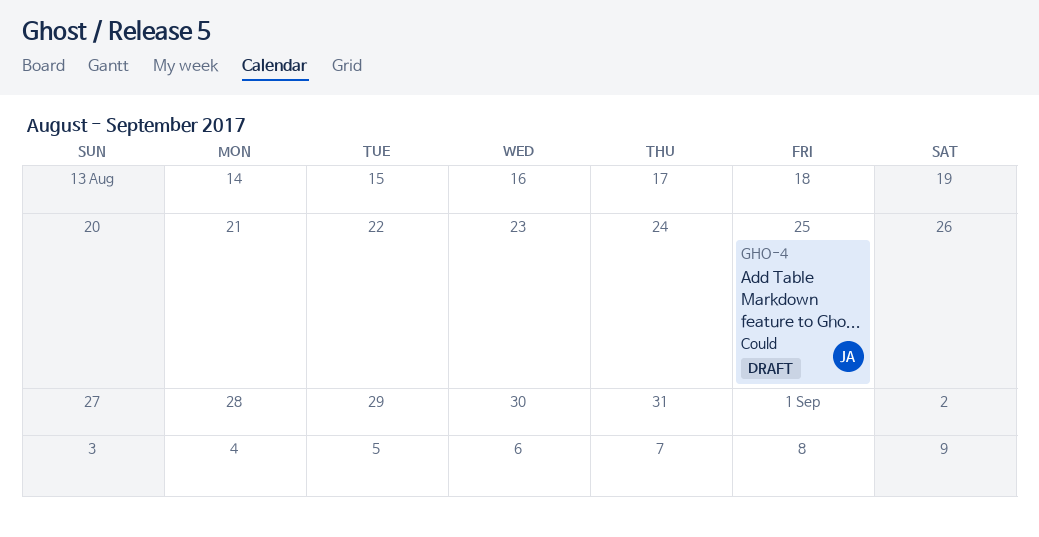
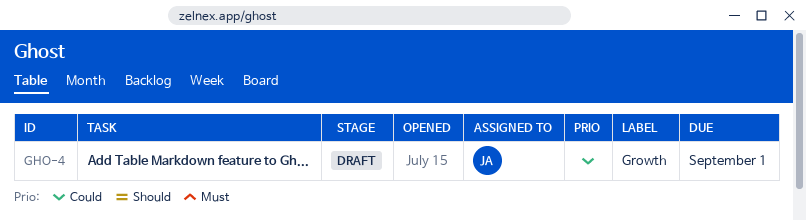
GHO-4, due: Aug 25 -> Sep 1

